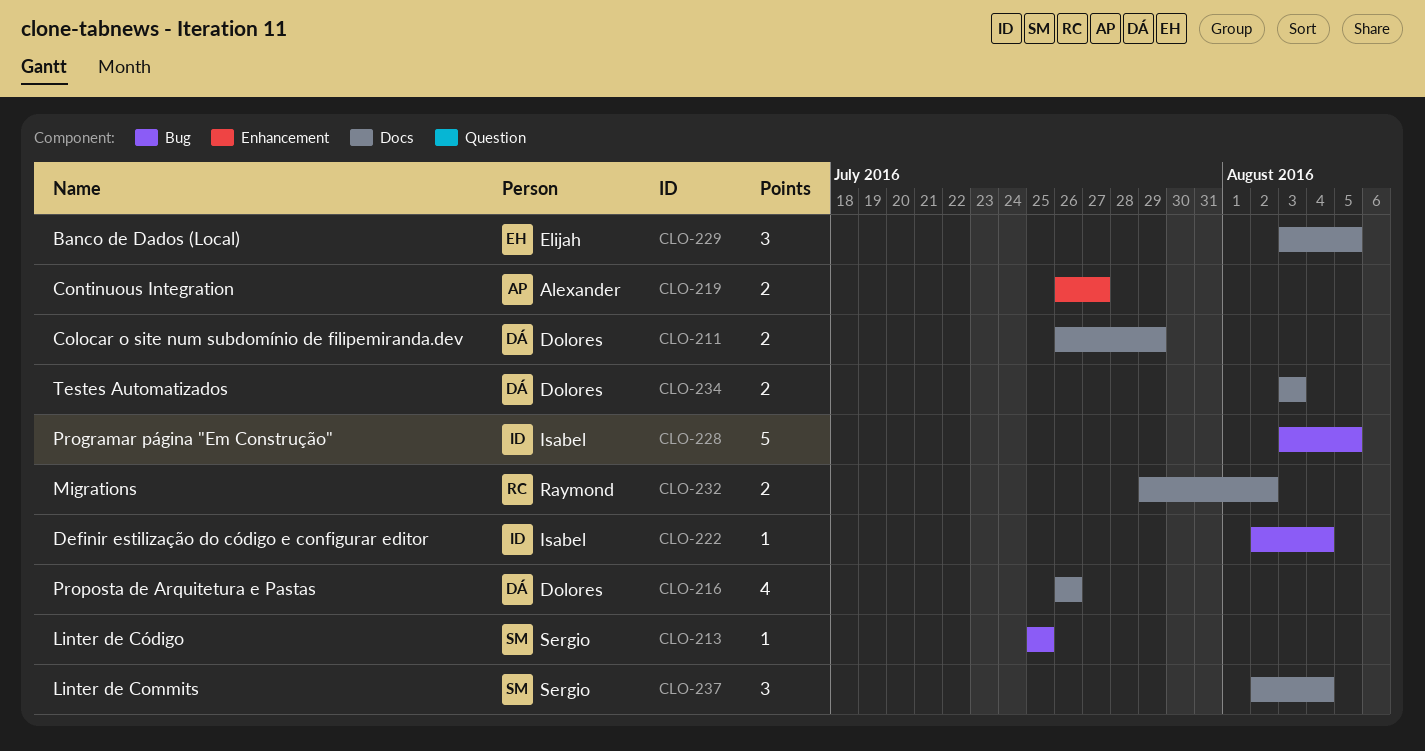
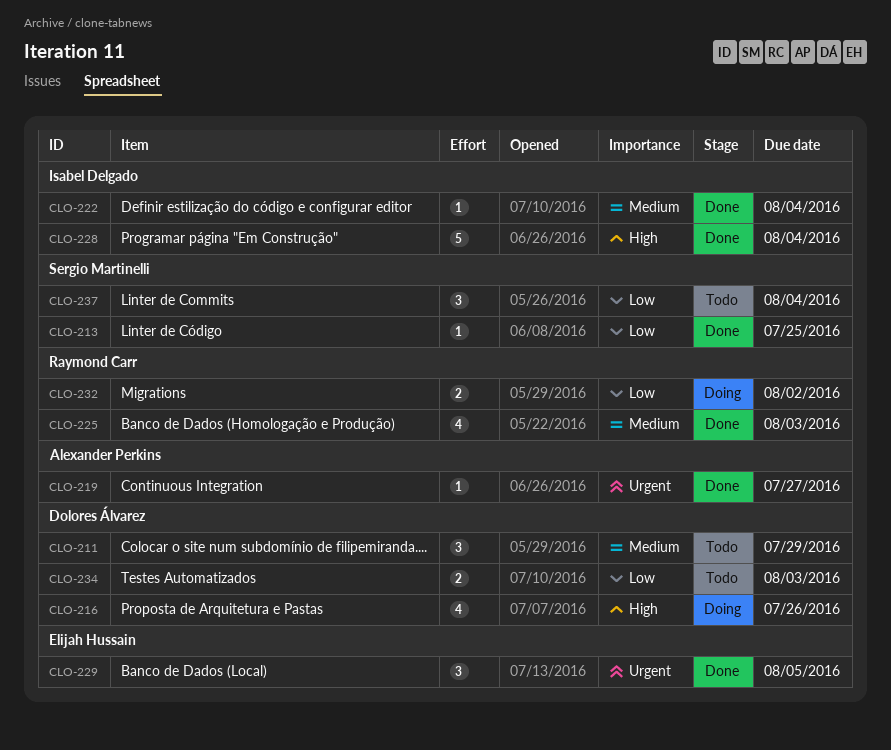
CLO-211, estimate: 2 -> 3
CLO-219, estimate: 2 -> 1
CLO-225: none -> present
CLO-228, due: Aug 5 -> Aug 4

